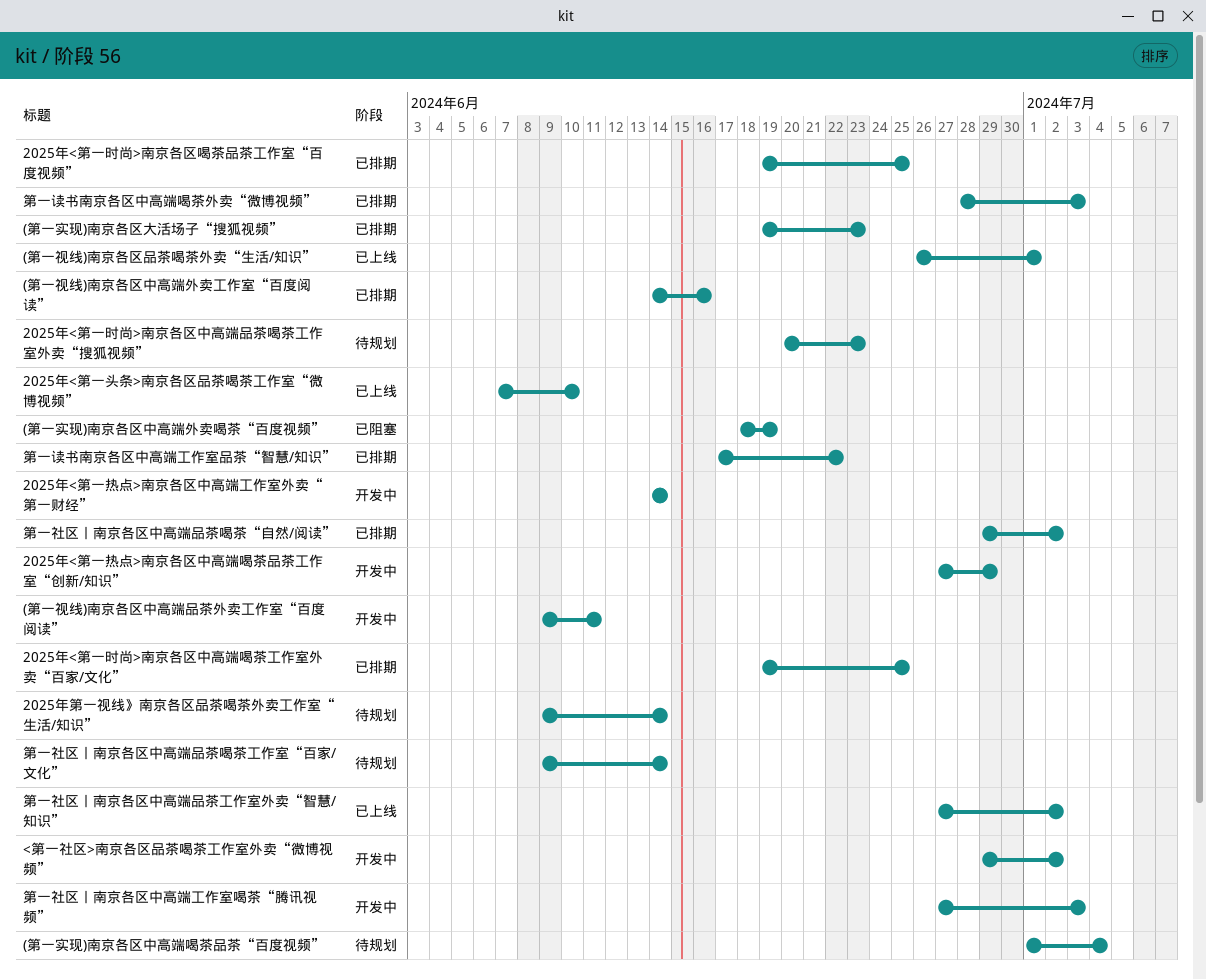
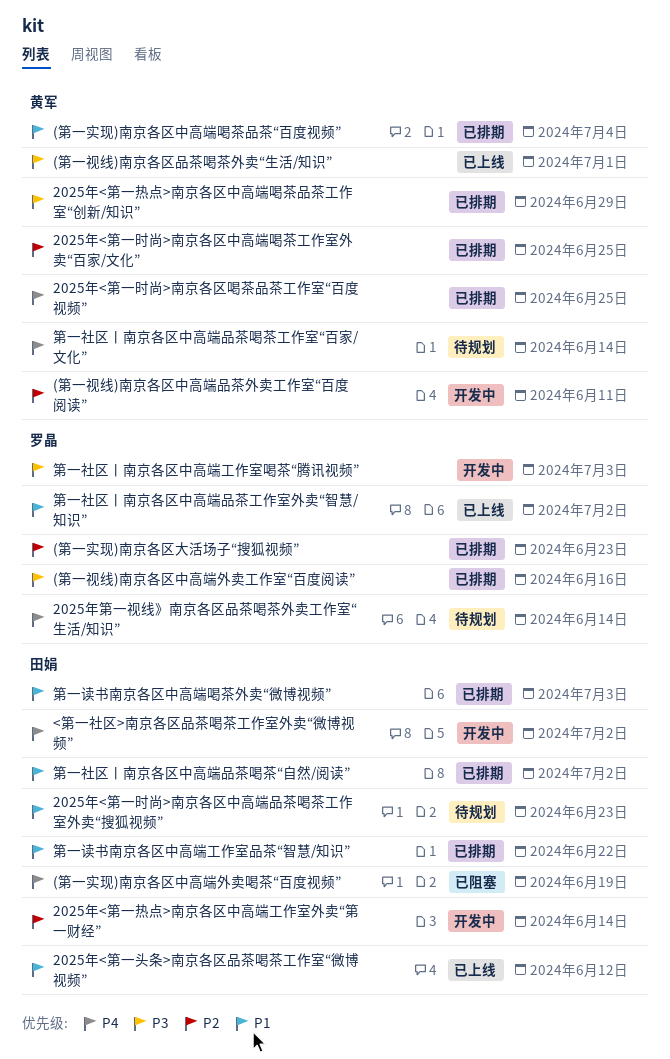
(第一实现)南京各区中高端喝茶品茶“百度视频”, status: 待规划 -> 已排期
2025年<第一头条>南京各区品茶喝茶工作室“微博视频”, due: Jun 10 -> Jun 12
2025年<第一热点>南京各区中高端喝茶品茶工作室“创新/知识”, status: 开发中 -> 已排期

